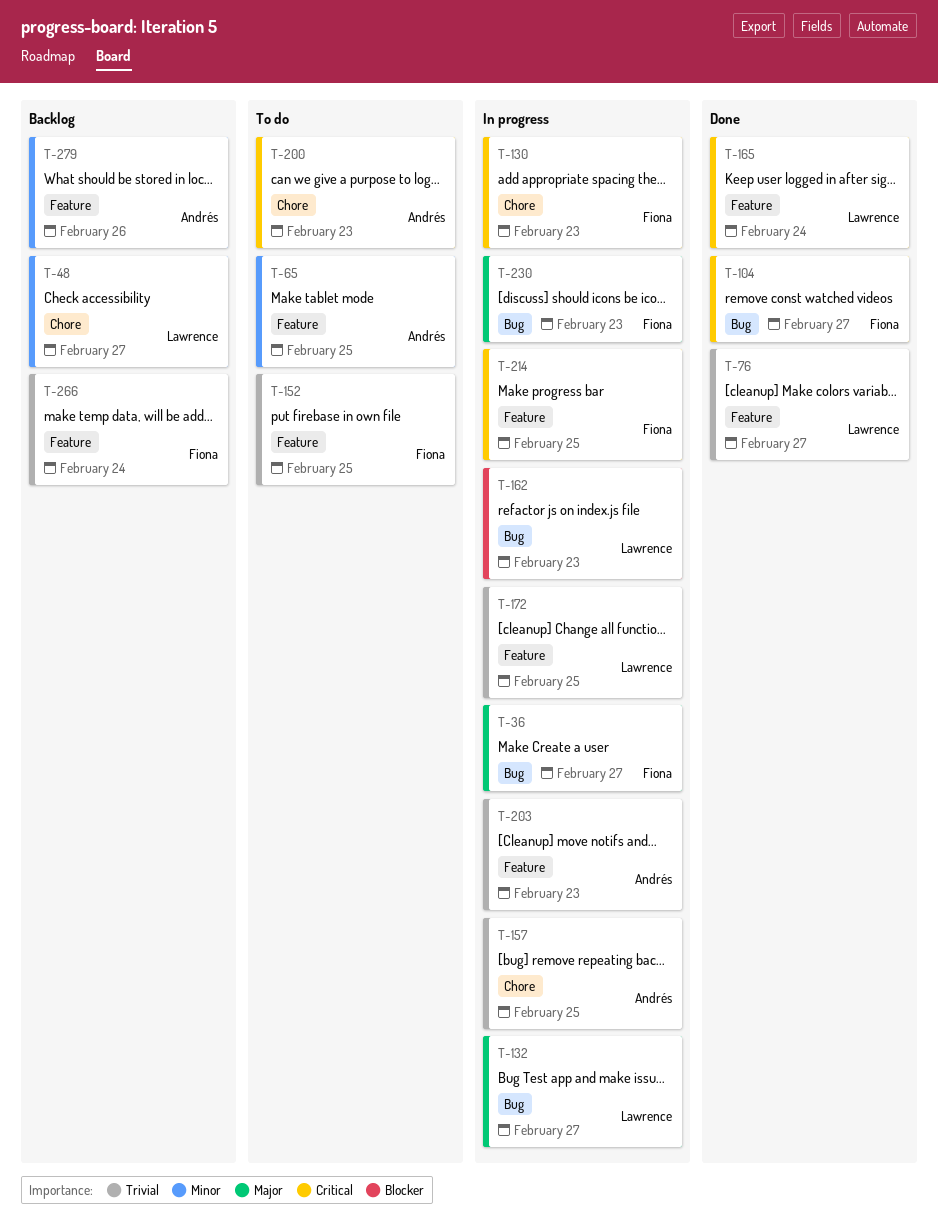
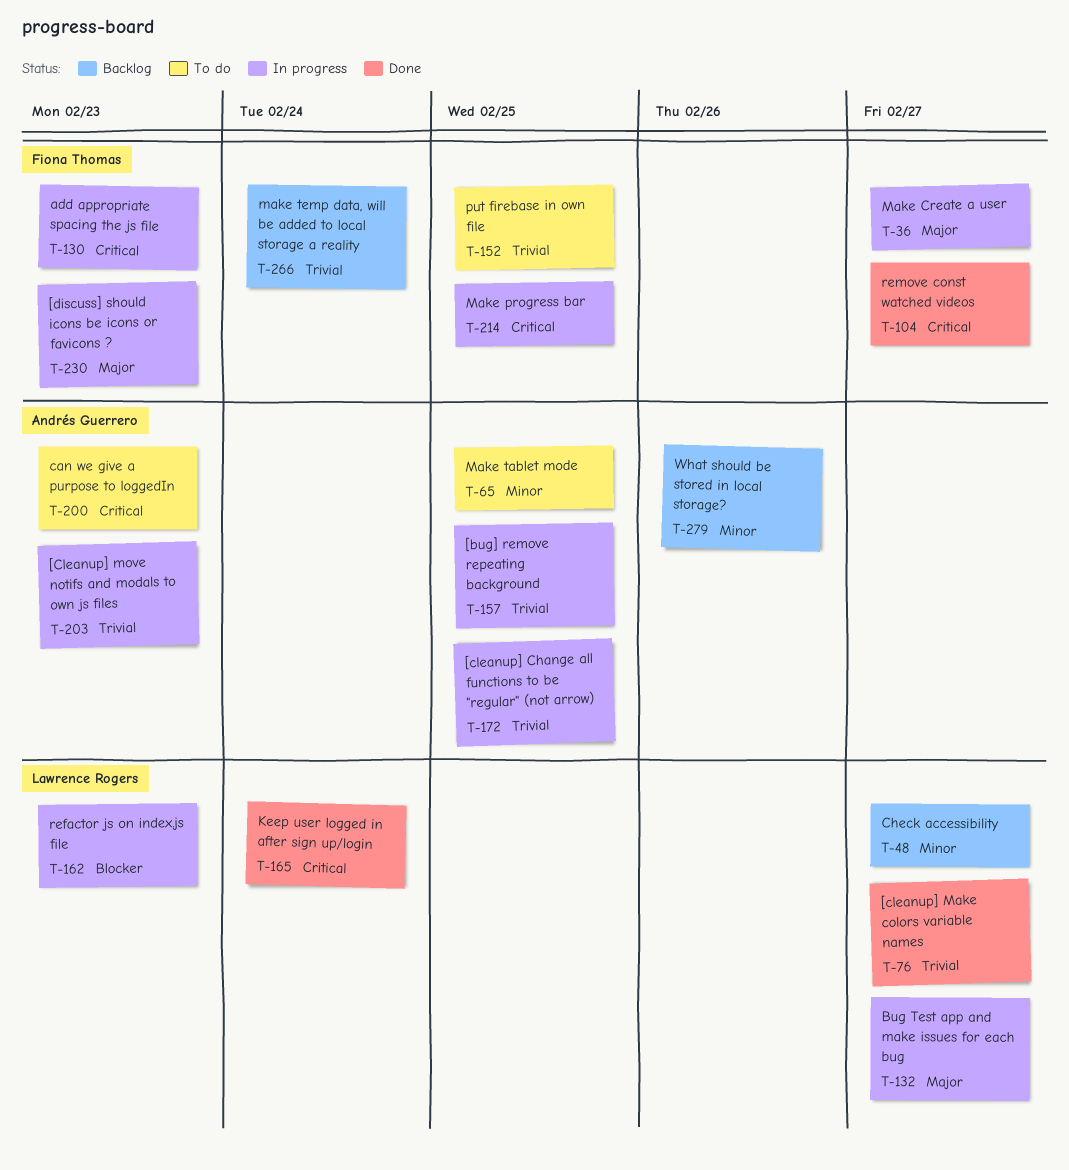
T-172, owner: Lawrence Rogers -> Andrés Guerrero

